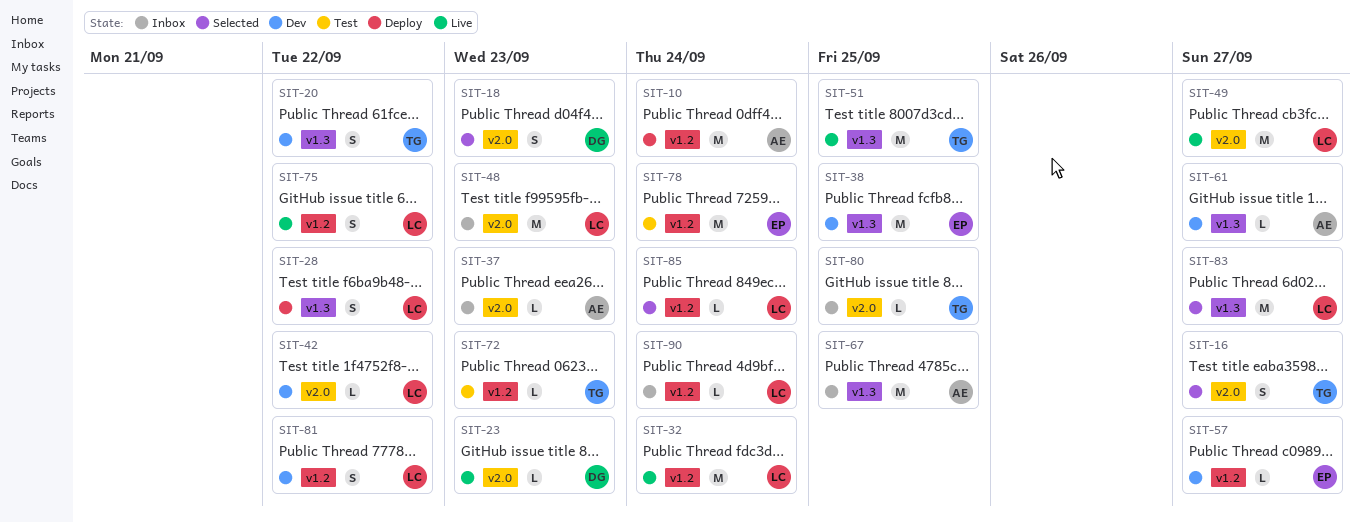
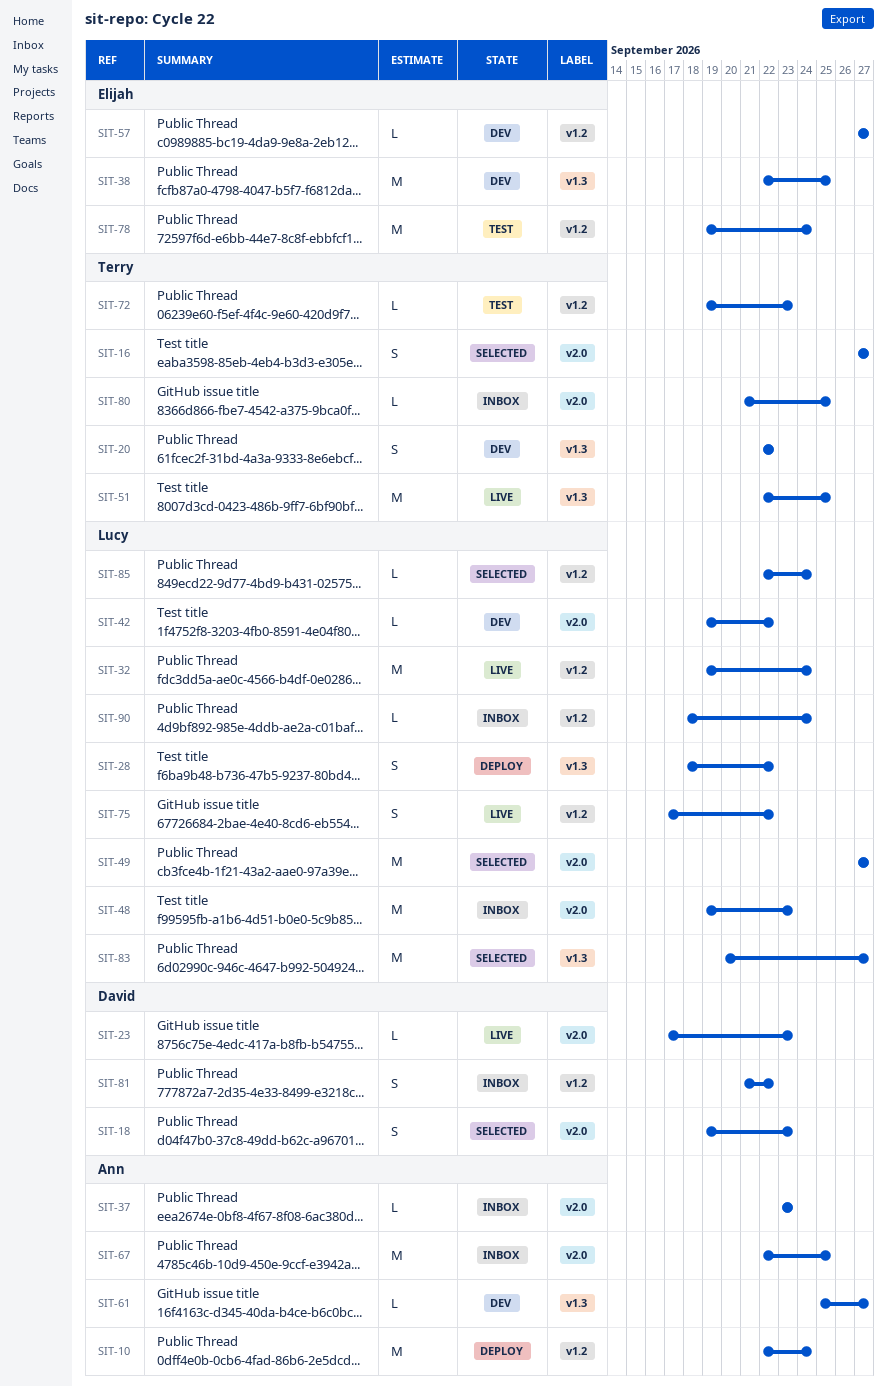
SIT-49, status: Live -> Selected
SIT-67, label: v1.3 -> v2.0
SIT-81, status: Dev -> Inbox
SIT-81, owner: Lucy -> David

